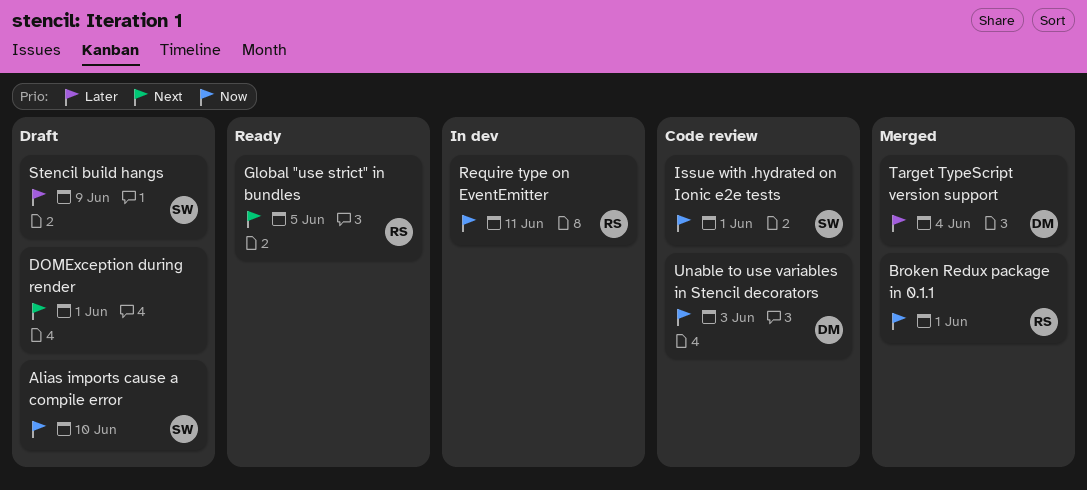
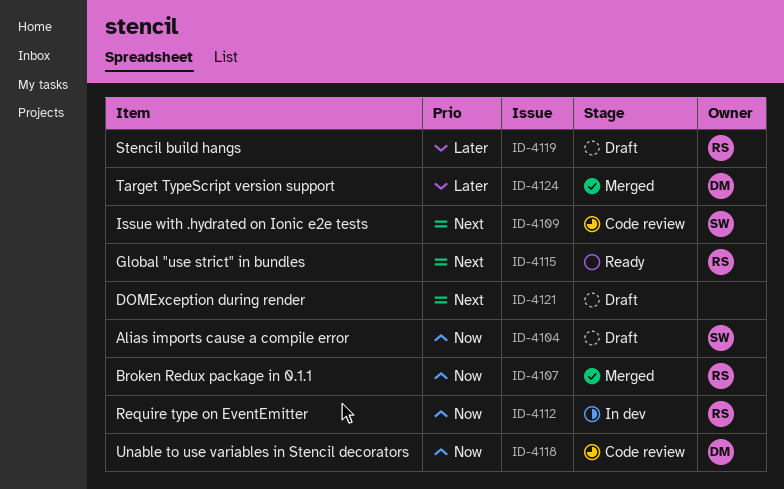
Issue with .hydrated on Ionic e2e tests, priority: Now -> Next
Stencil build hangs, owner: SW -> RS

